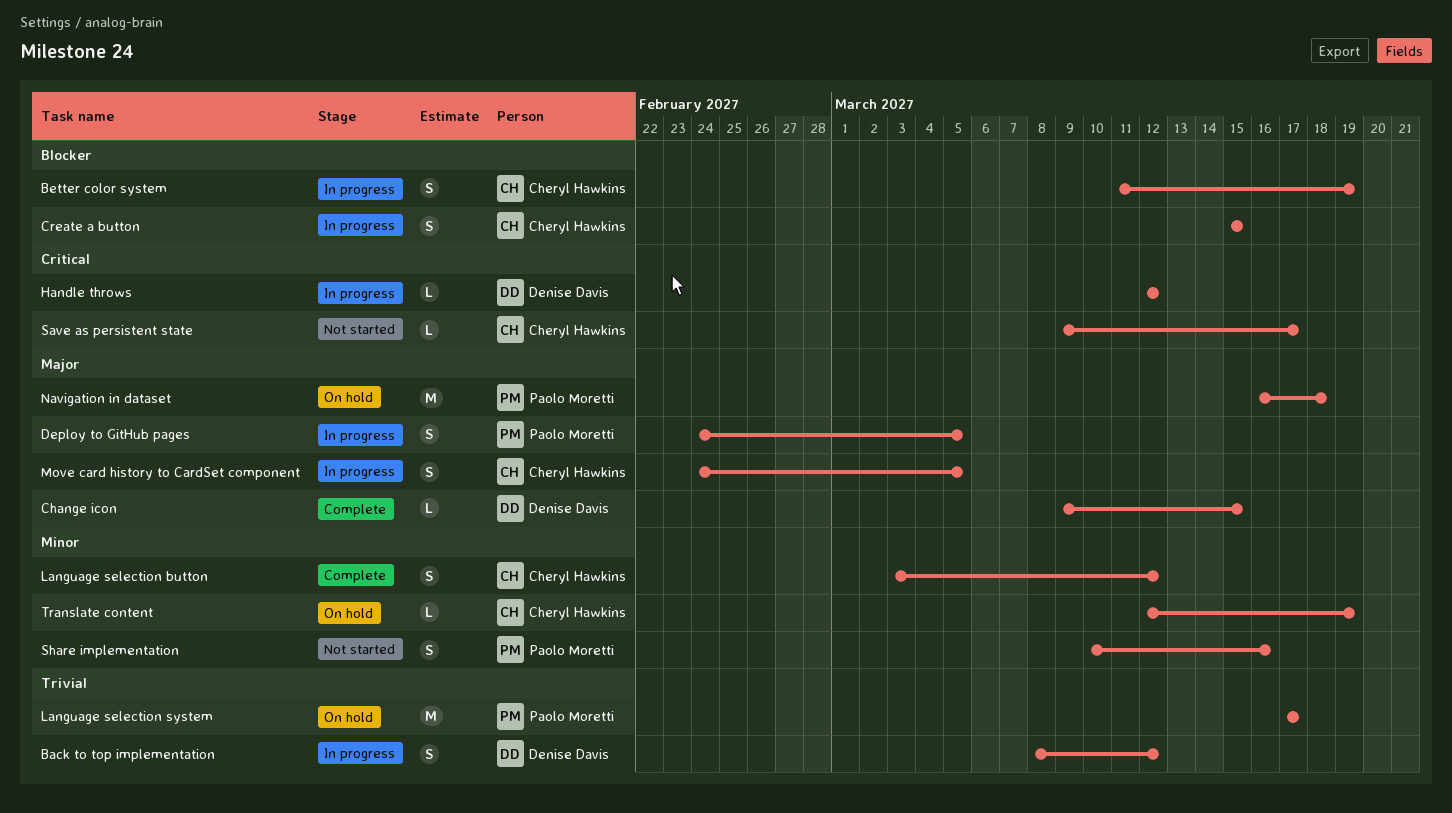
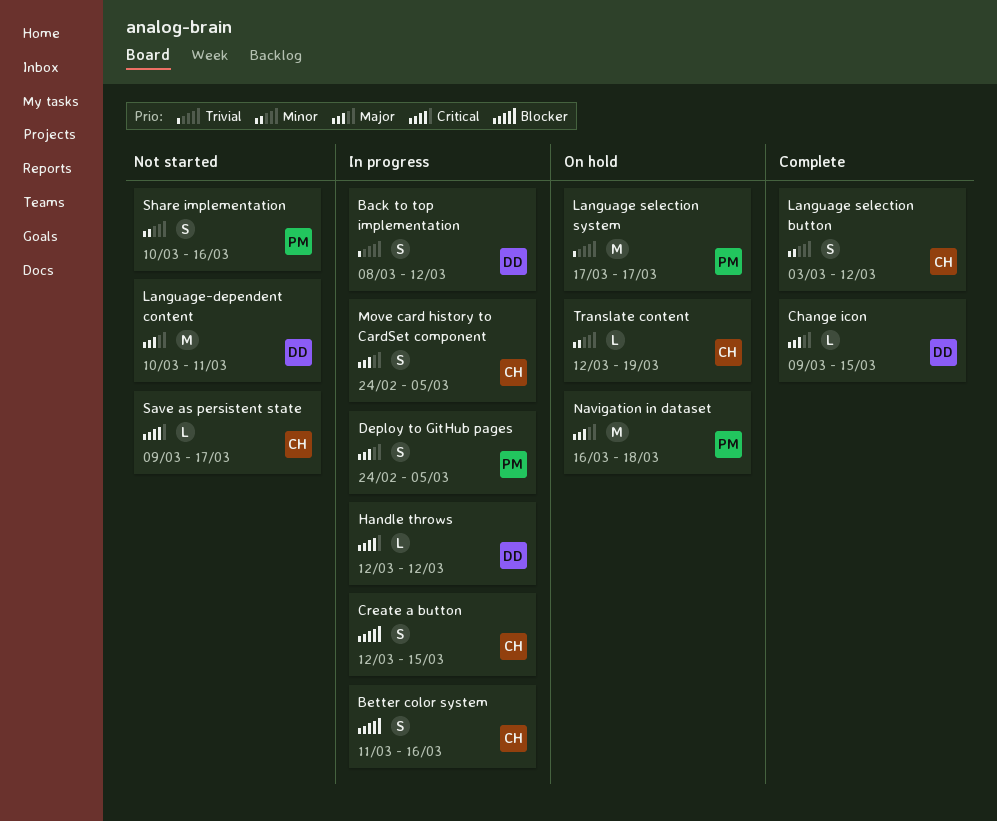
Better color system, due: Mar 19 -> Mar 16
Create a button, start: Mar 15 -> Mar 12
Language-dependent content: none -> present

